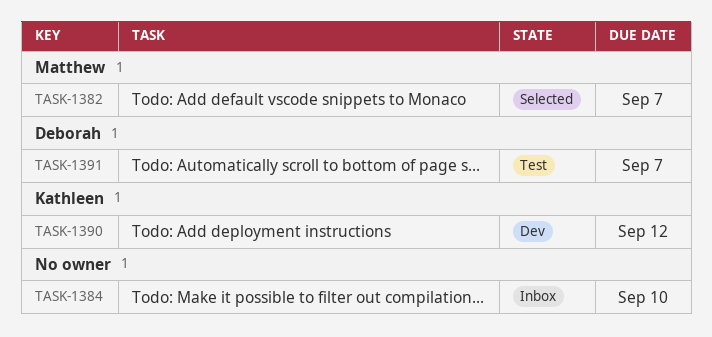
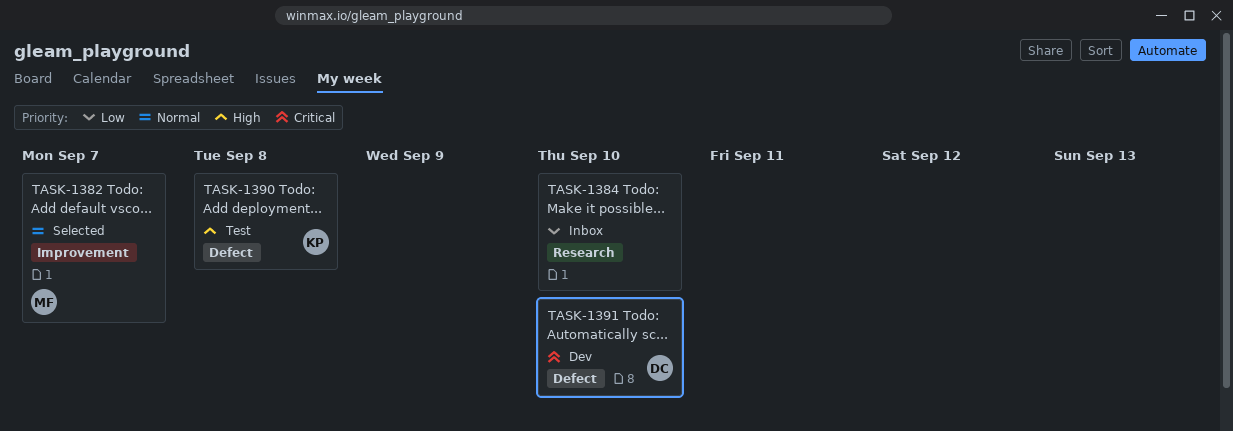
TASK-1390, status: Dev -> Test
TASK-1390, due: Sep 12 -> Sep 8
TASK-1391, status: Test -> Dev
TASK-1391, due: Sep 7 -> Sep 10

